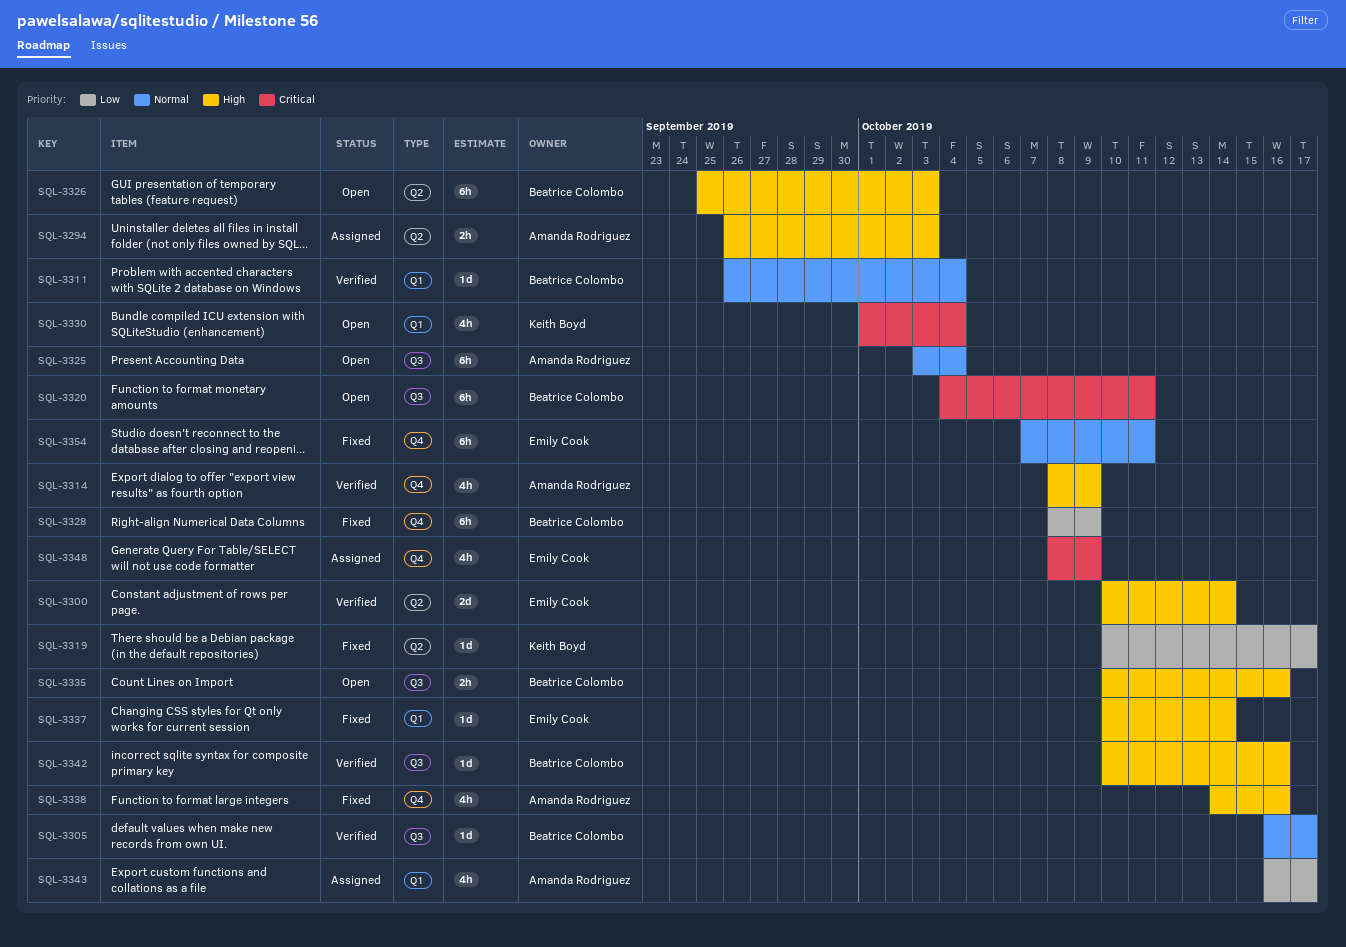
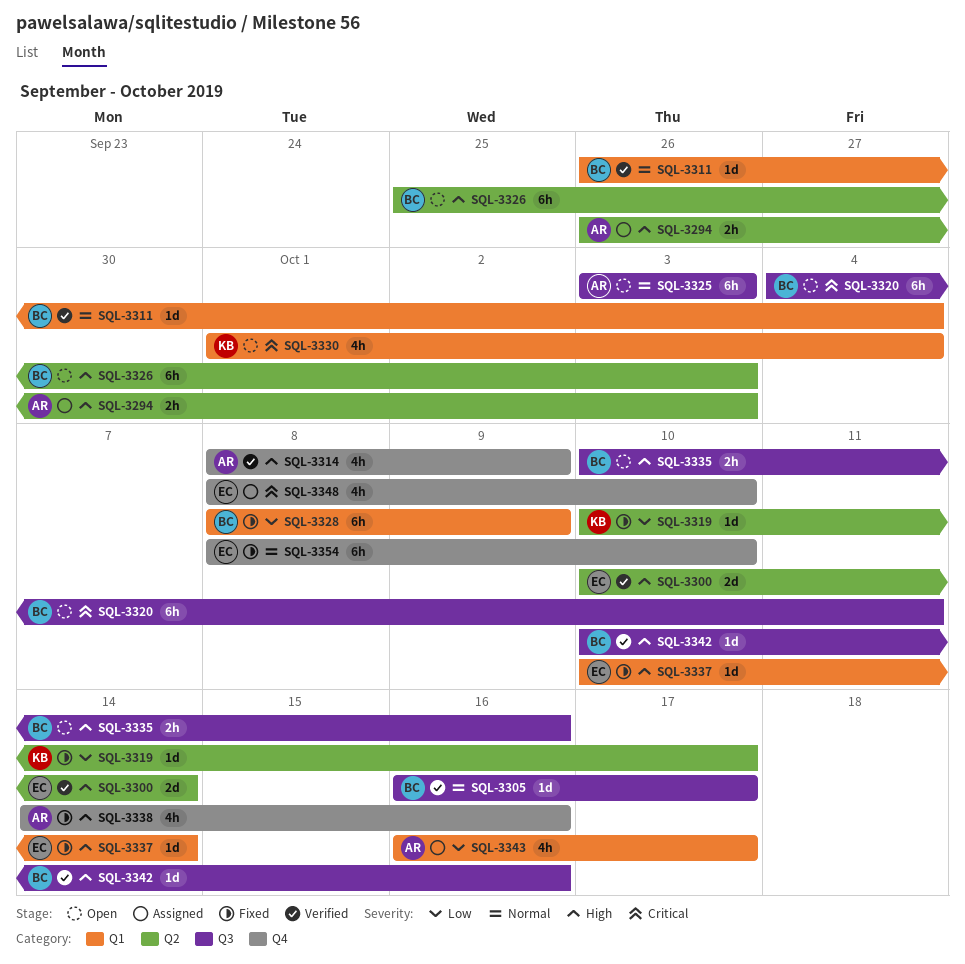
SQL-3325, due: Oct 4 -> Oct 3
SQL-3328, label: Q4 -> Q1
SQL-3348, due: Oct 9 -> Oct 10
SQL-3354, start: Oct 7 -> Oct 8
SQL-3354, due: Oct 11 -> Oct 10

